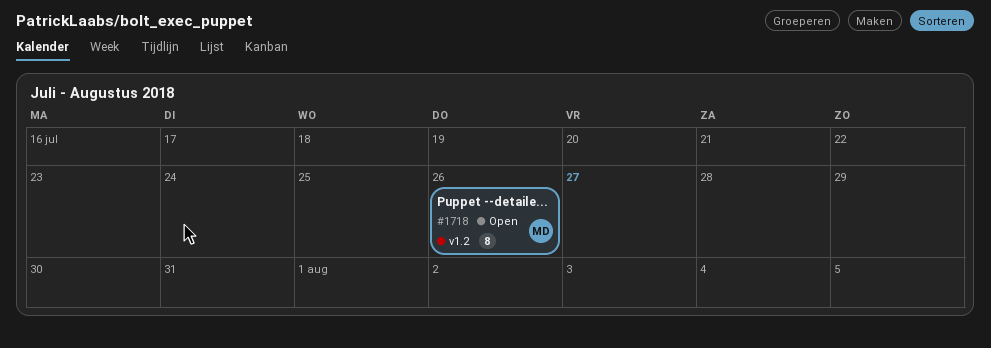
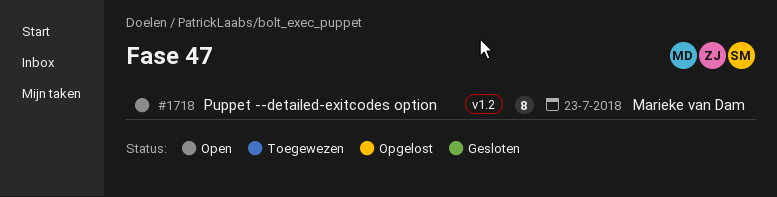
#1718, due: Jul 26 -> Jul 23

